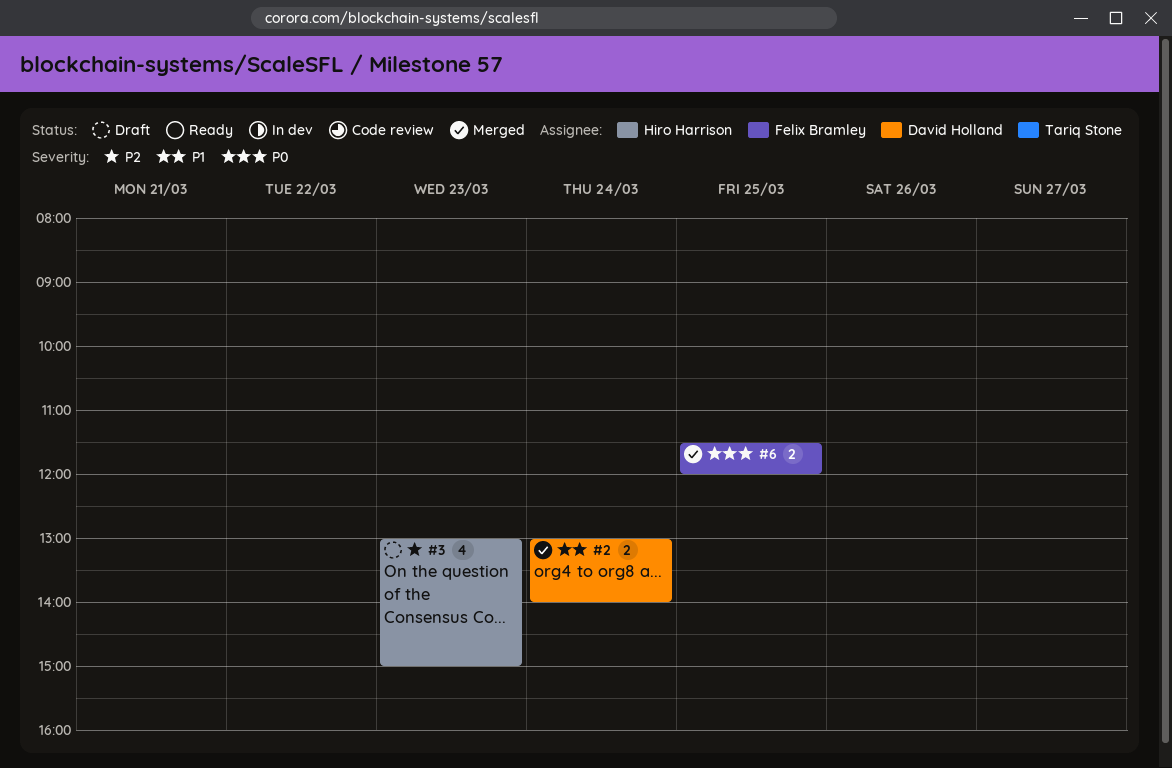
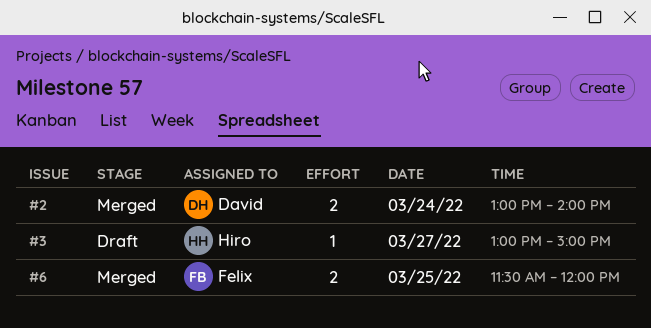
#3, estimate: 4 -> 1
#3, day: Mar 23 -> Mar 27

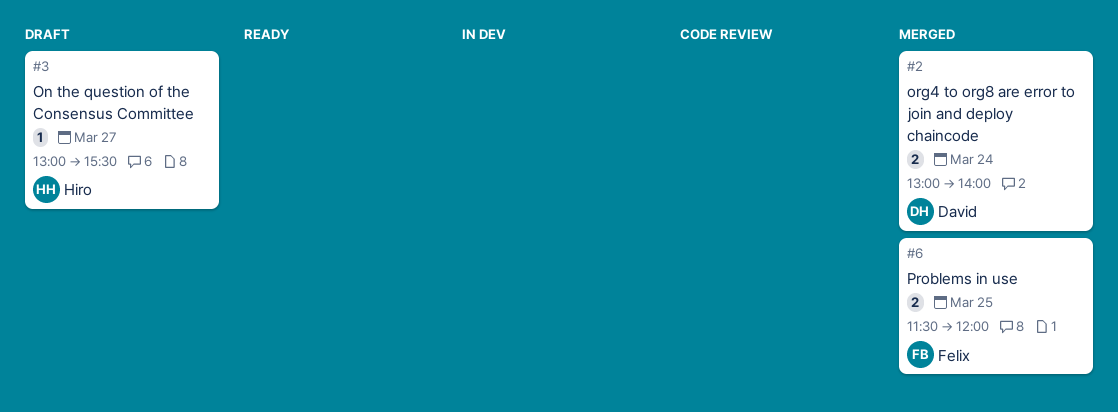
#3, ends: 15:00 -> 15:30

